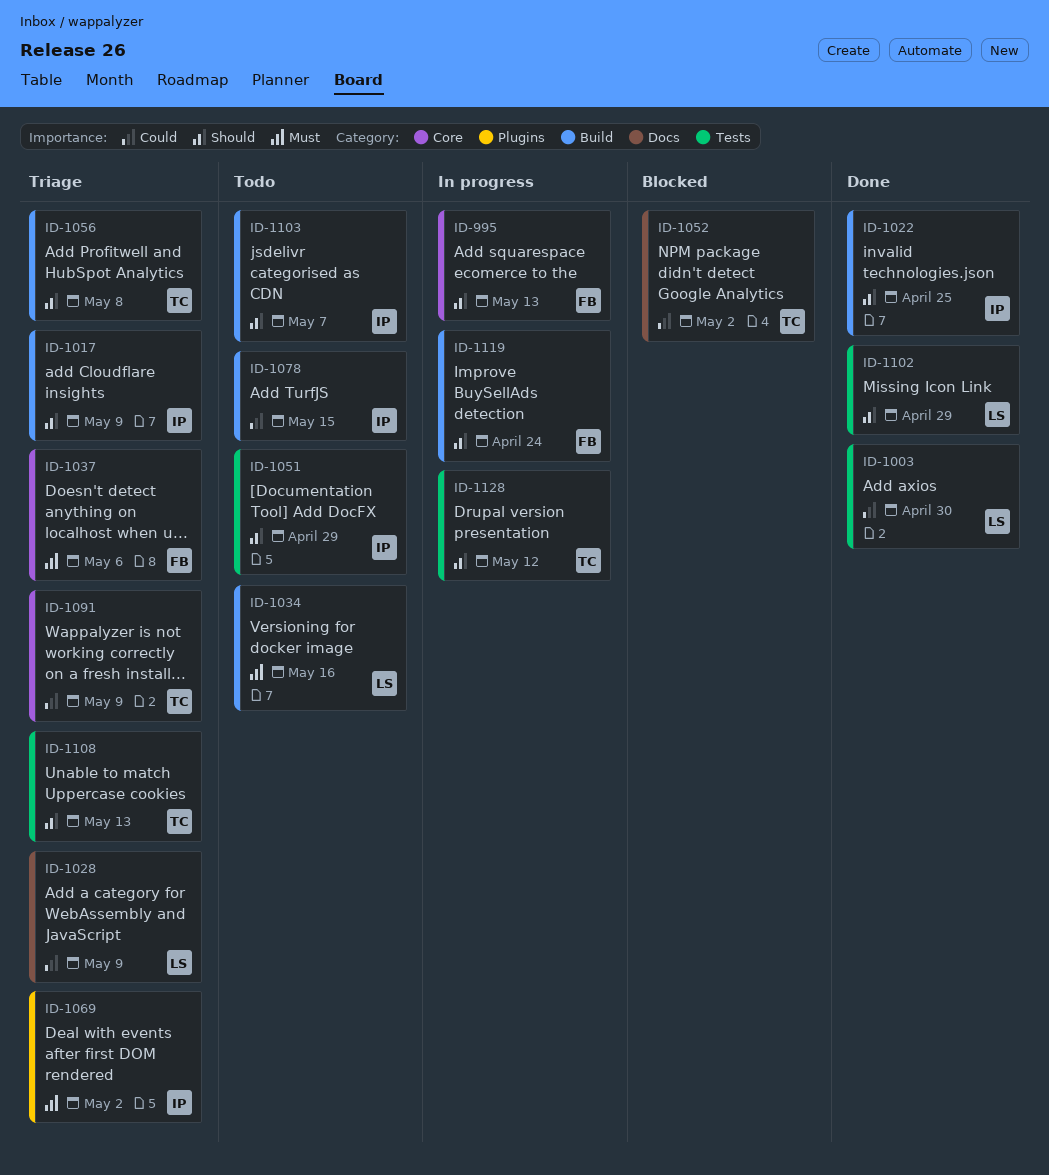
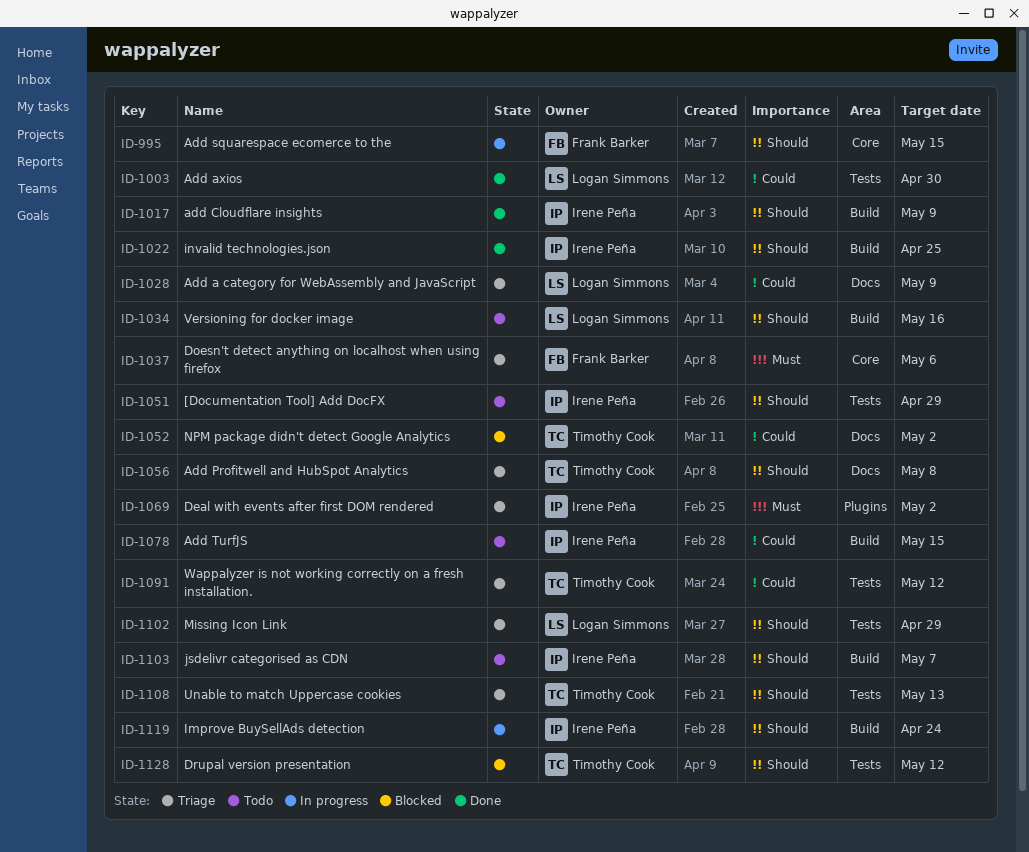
ID-995, due: May 13 -> May 15
ID-1017, status: Triage -> Done
ID-1034, priority: Must -> Should
ID-1056, label: Build -> Docs
ID-1091, label: Core -> Tests
ID-1091, due: May 9 -> May 12
ID-1102, status: Done -> Triage
ID-1119, owner: Frank Barker -> Irene Peña
ID-1128, status: In progress -> Blocked

